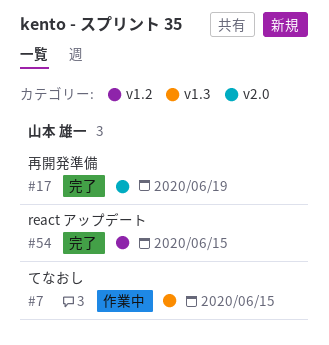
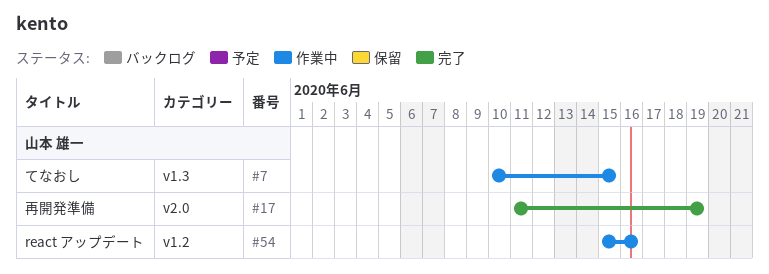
#54, status: 完了 -> 作業中
#54, due: Jun 15 -> Jun 16

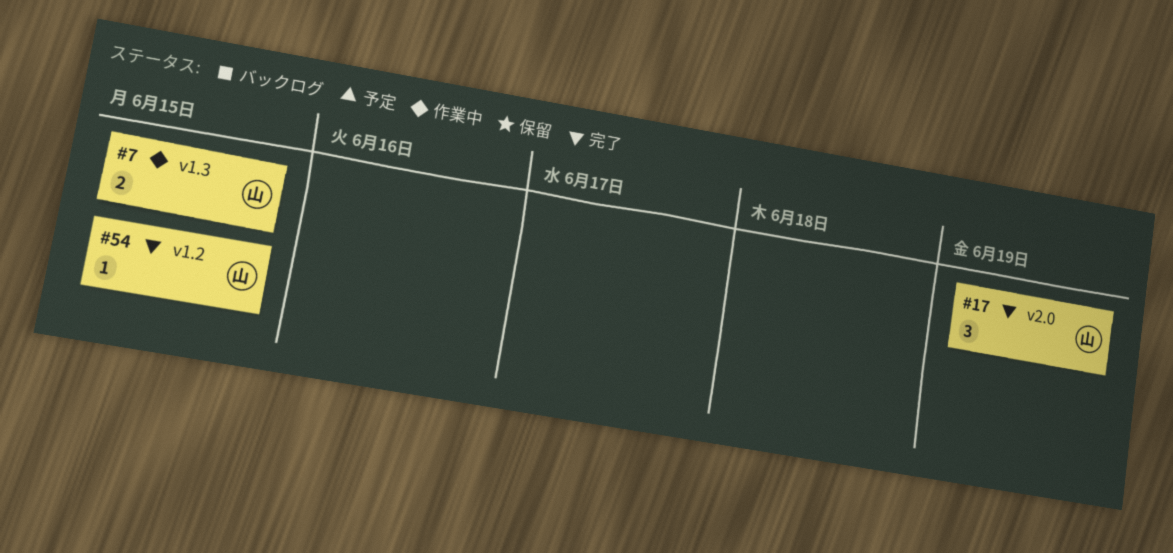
#54, status: 作業中 -> 完了
#54, due: Jun 16 -> Jun 15

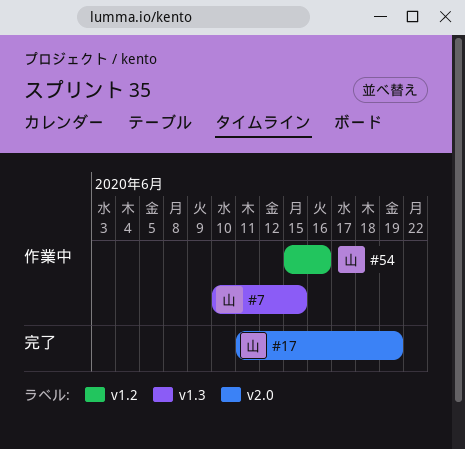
#54, status: 完了 -> 作業中
#54, due: Jun 15 -> Jun 16

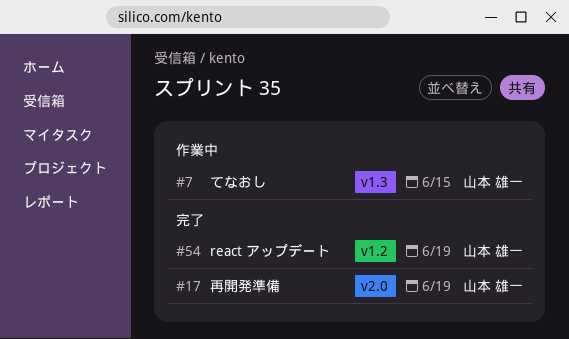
#54, status: 作業中 -> 完了
#54, due: Jun 16 -> Jun 19

